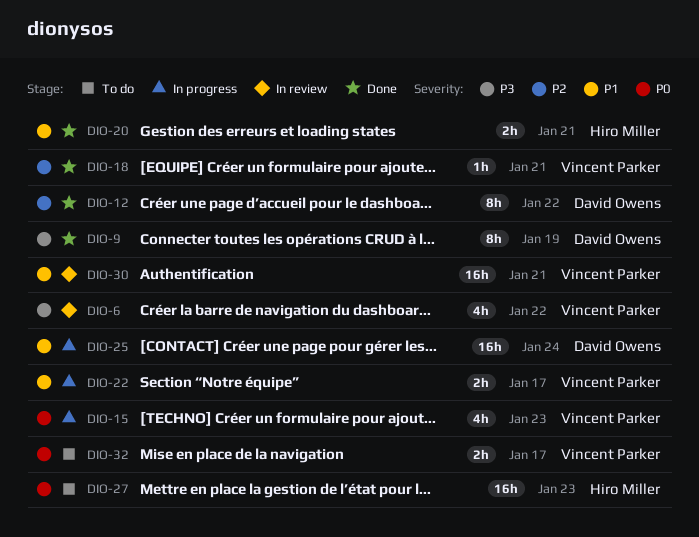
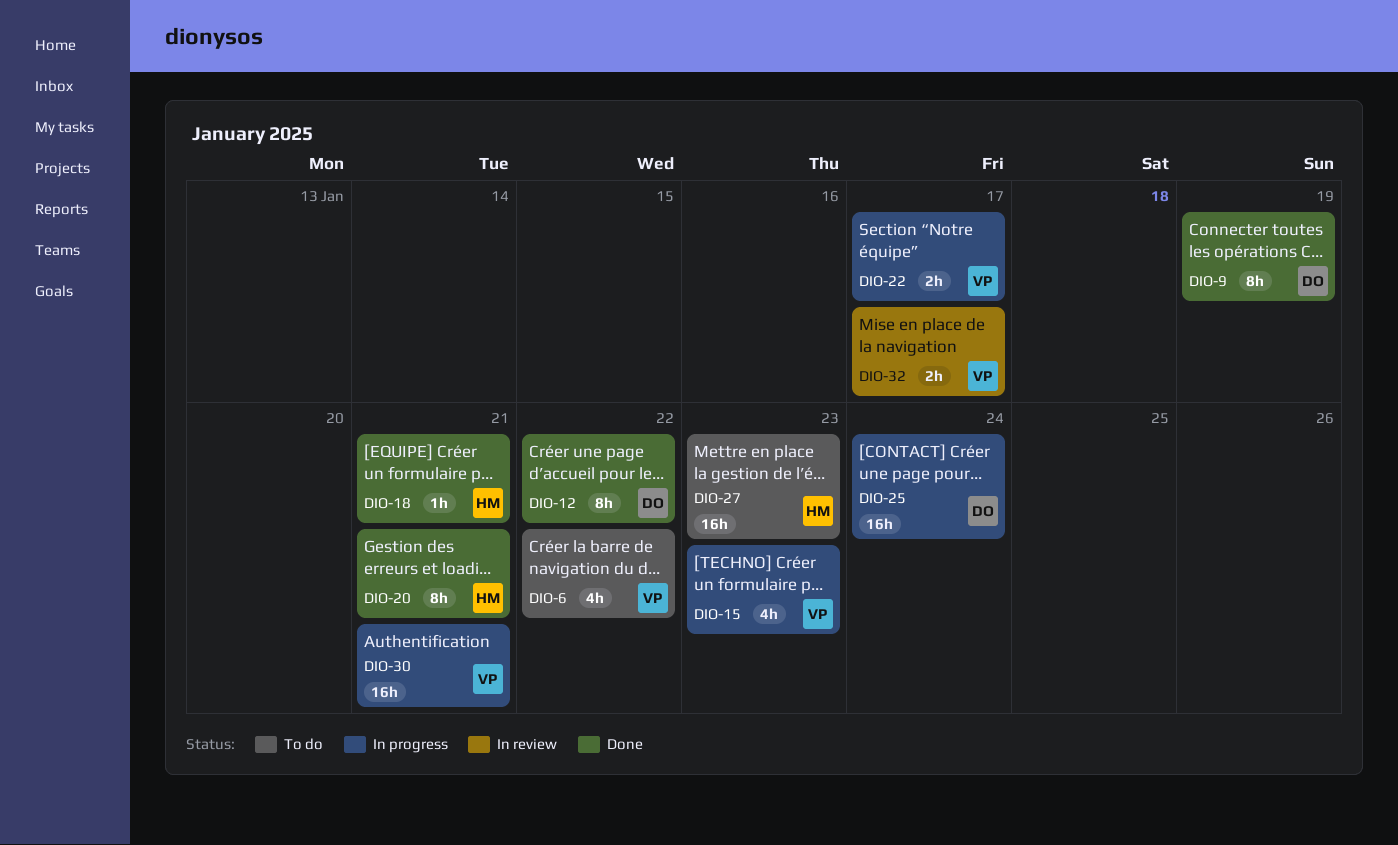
DIO-6, status: In review -> To do
DIO-18, owner: Vincent Parker -> Hiro Miller
DIO-20, estimate: 2h -> 8h
DIO-30, status: In review -> In progress
DIO-32, status: To do -> In review

